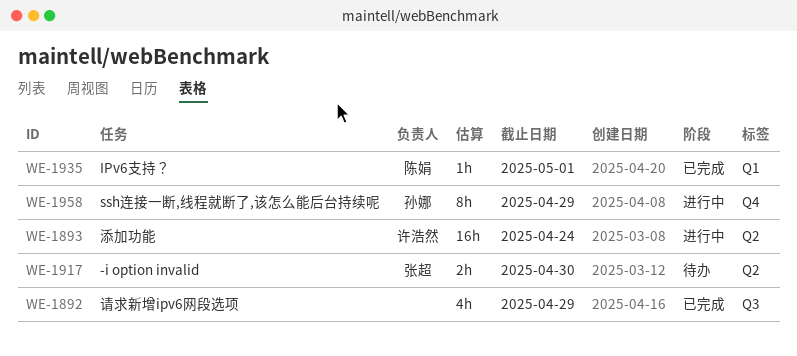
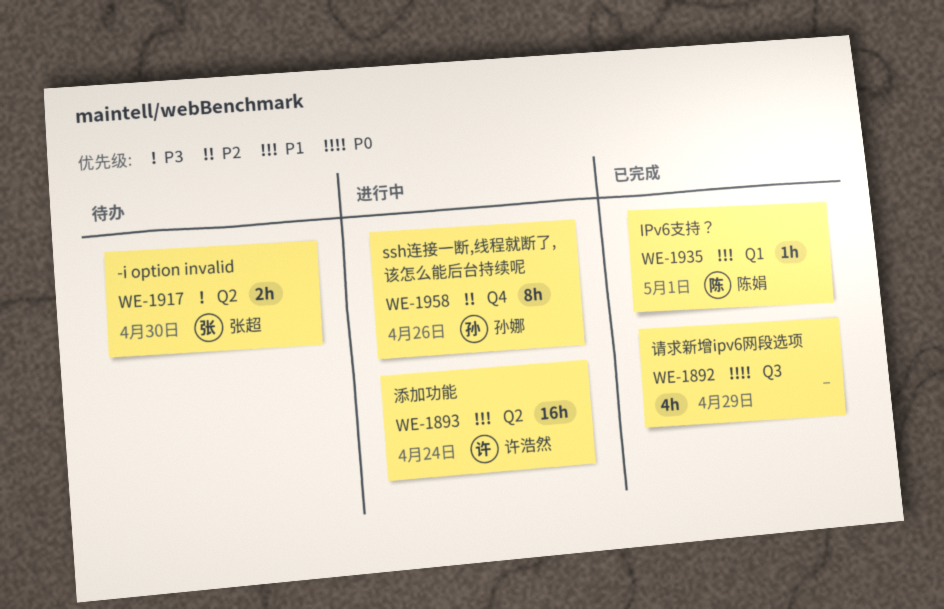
WE-1958, due: Apr 29 -> Apr 26

